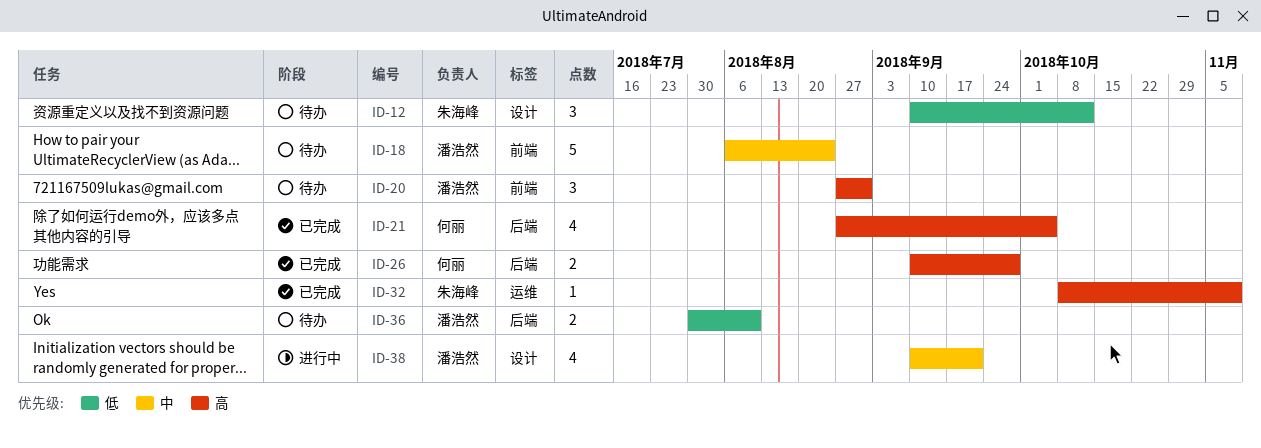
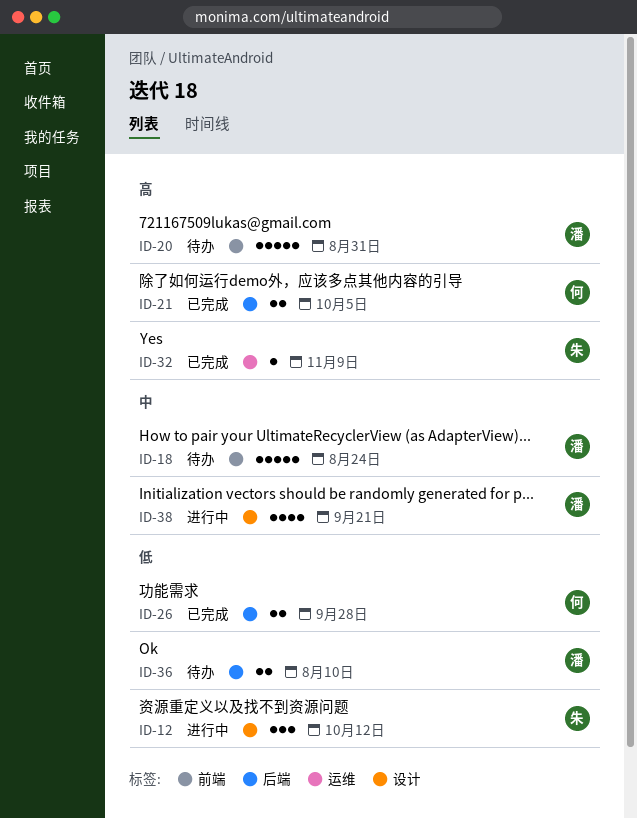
ID-12, status: 待办 -> 进行中
ID-20, estimate: 3 -> 5
ID-21, estimate: 4 -> 2
ID-26, priority: 高 -> 低

